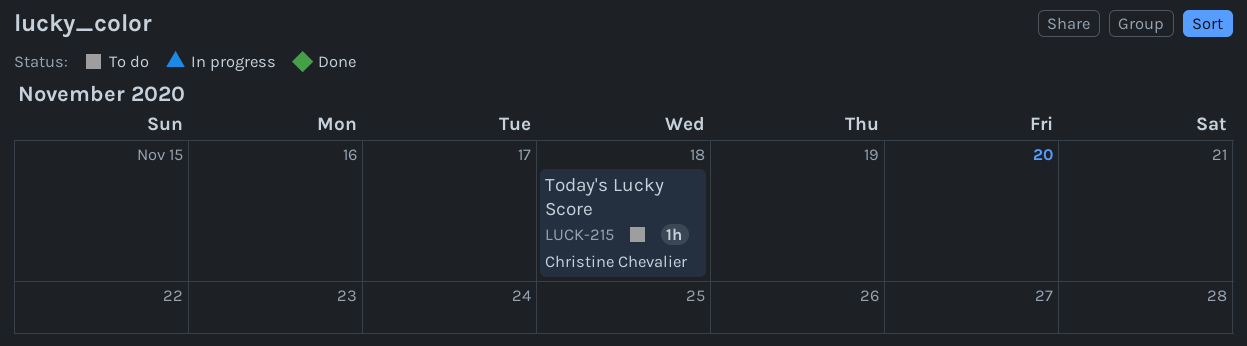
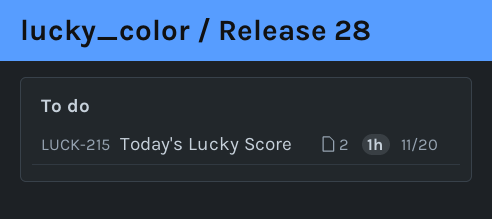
LUCK-215, due: Nov 18 -> Nov 20

